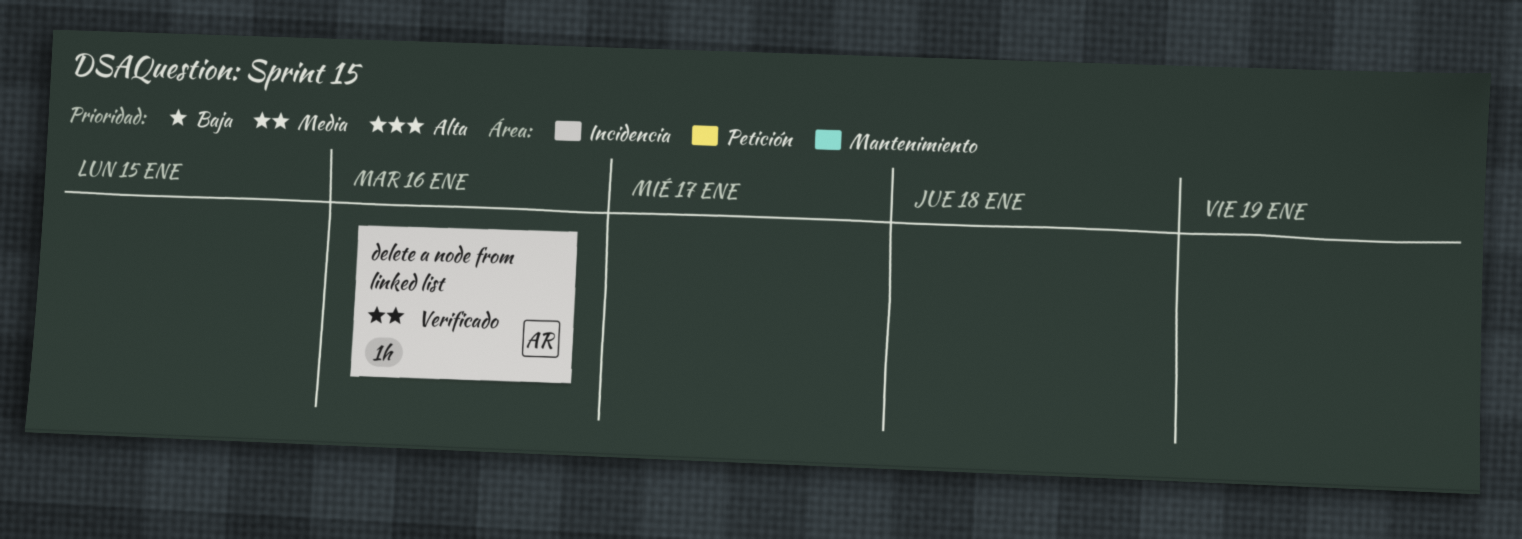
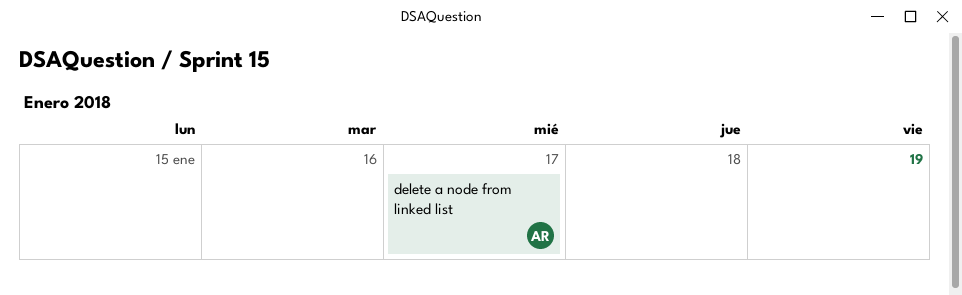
delete a node from linked list, due: Jan 16 -> Jan 17

